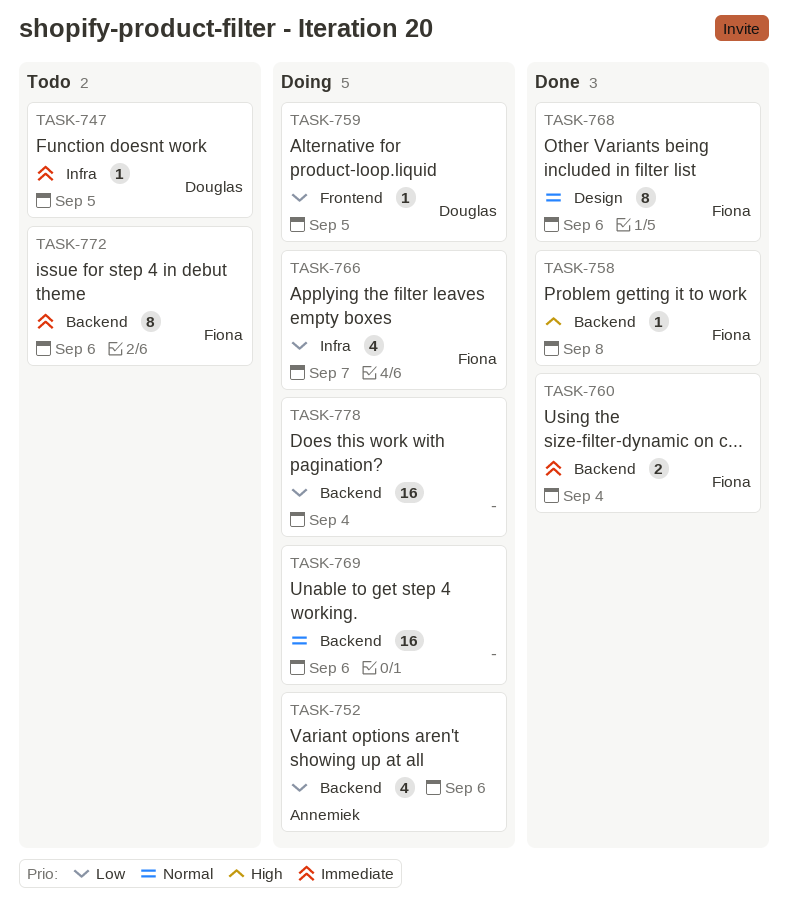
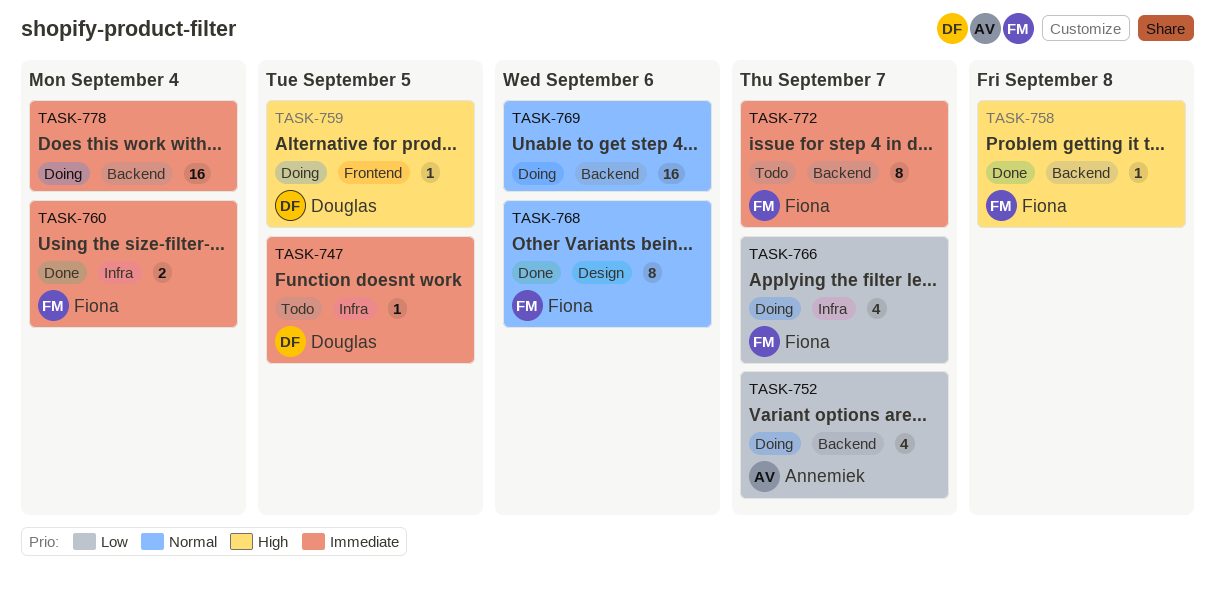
TASK-752, due: Sep 6 -> Sep 7
TASK-759, priority: Low -> High
TASK-760, label: Backend -> Infra
TASK-772, due: Sep 6 -> Sep 7
TASK-778, priority: Low -> Immediate

